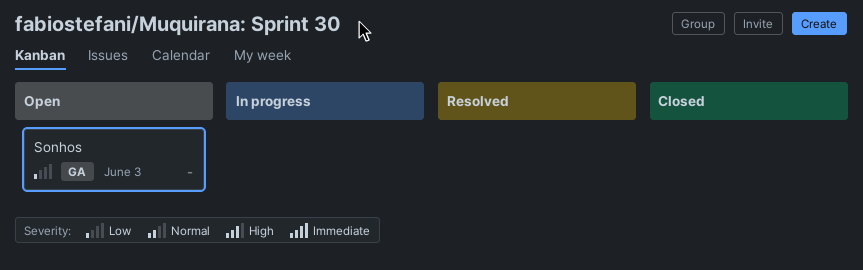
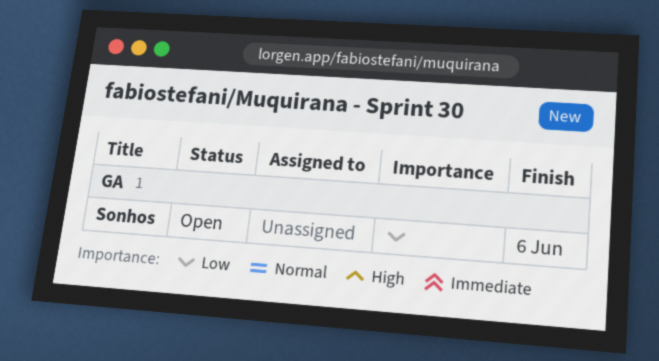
Sonhos, due: Jun 3 -> Jun 6

